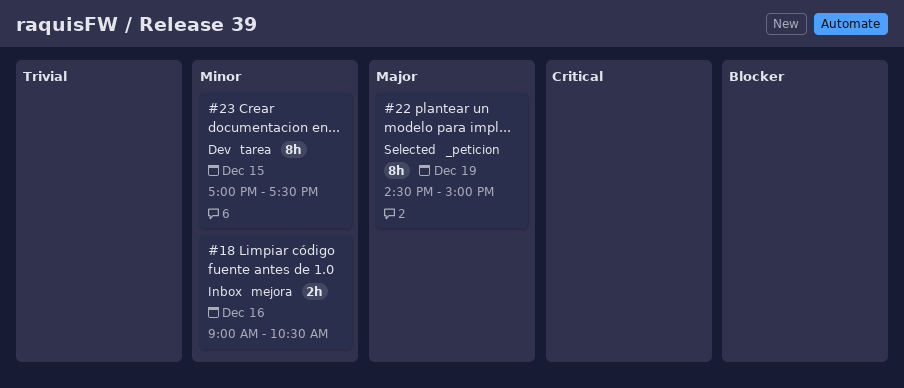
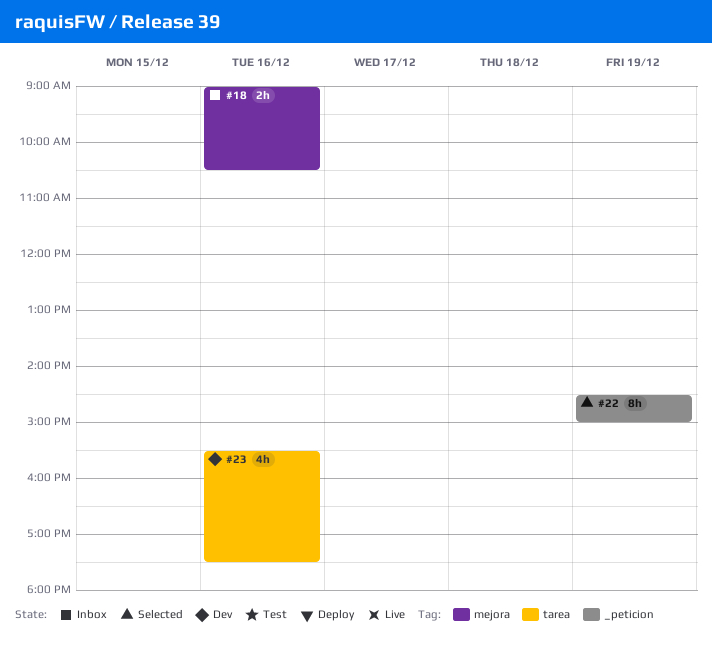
#23, estimate: 8h -> 4h
#23, day: Dec 15 -> Dec 16
#23, begins: 17:00 -> 15:30

